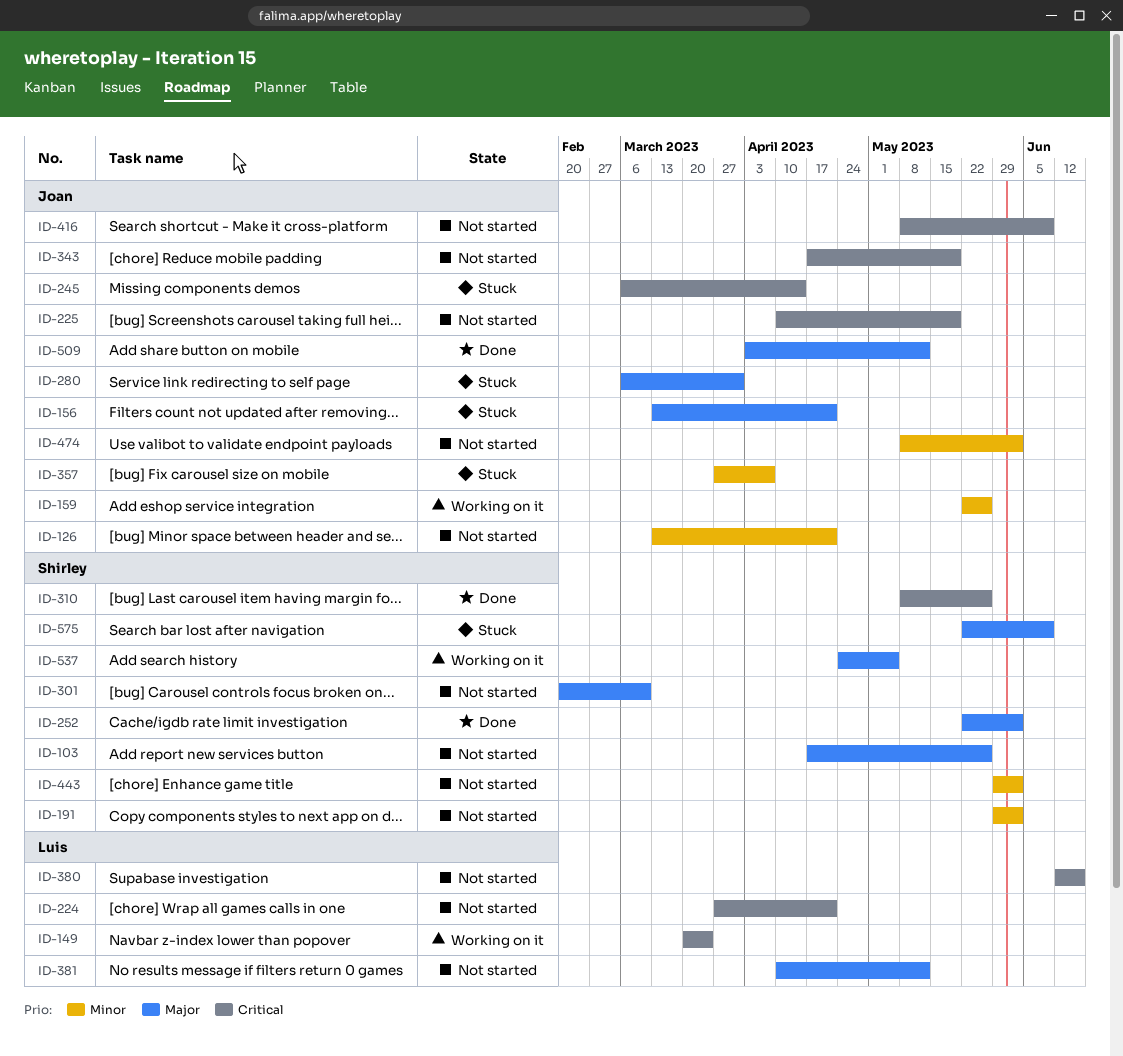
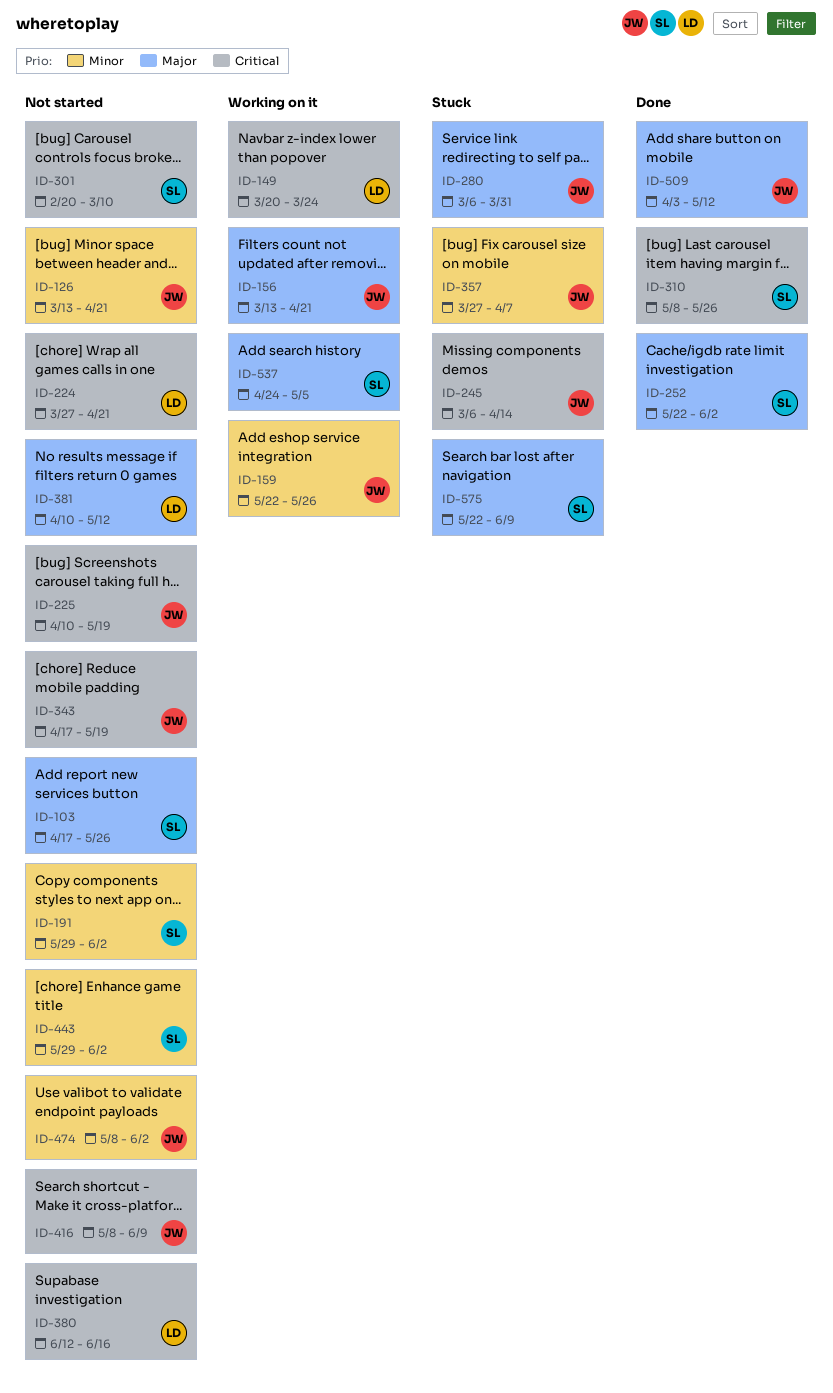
ID-156, status: Stuck -> Working on it
ID-301, priority: Major -> Critical

